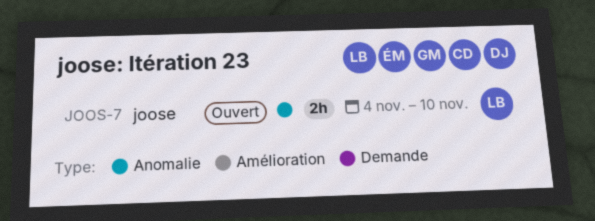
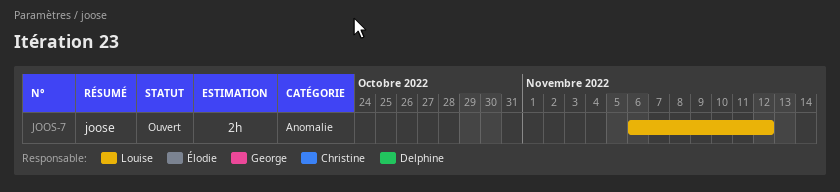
JOOS-7, start: Nov 4 -> Nov 6
JOOS-7, due: Nov 10 -> Nov 12

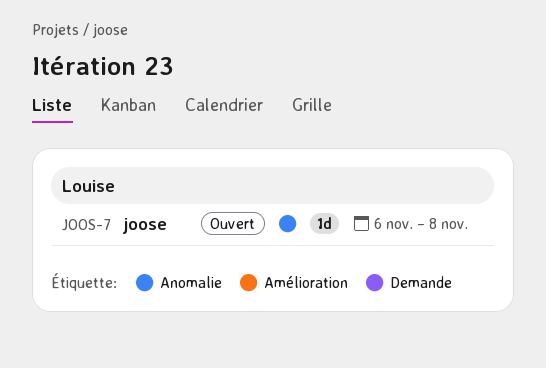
JOOS-7, estimate: 2h -> 1d
JOOS-7, due: Nov 12 -> Nov 8

